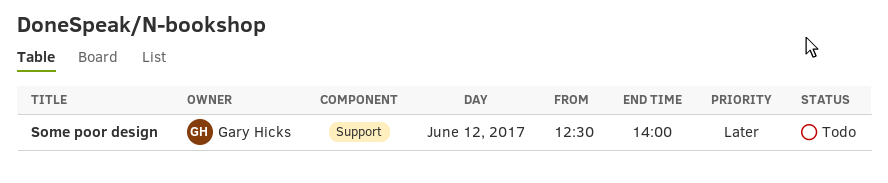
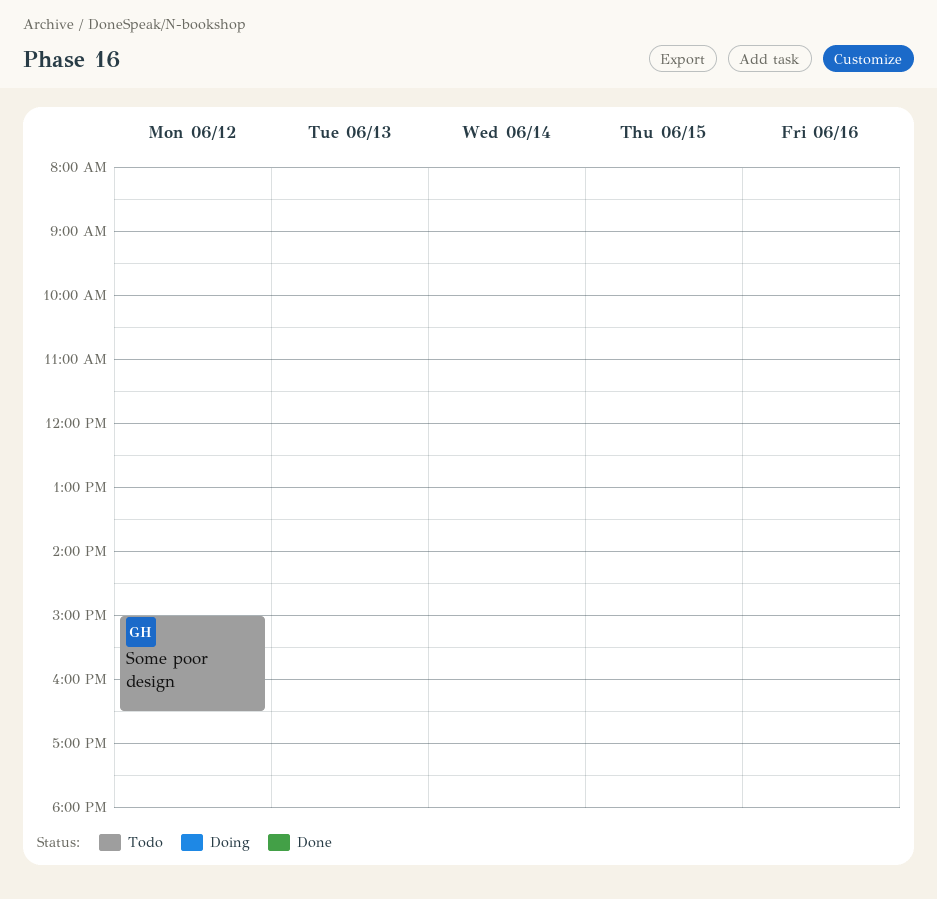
Some poor design, begins: 12:30 -> 15:00
Some poor design, ends: 14:00 -> 16:30

